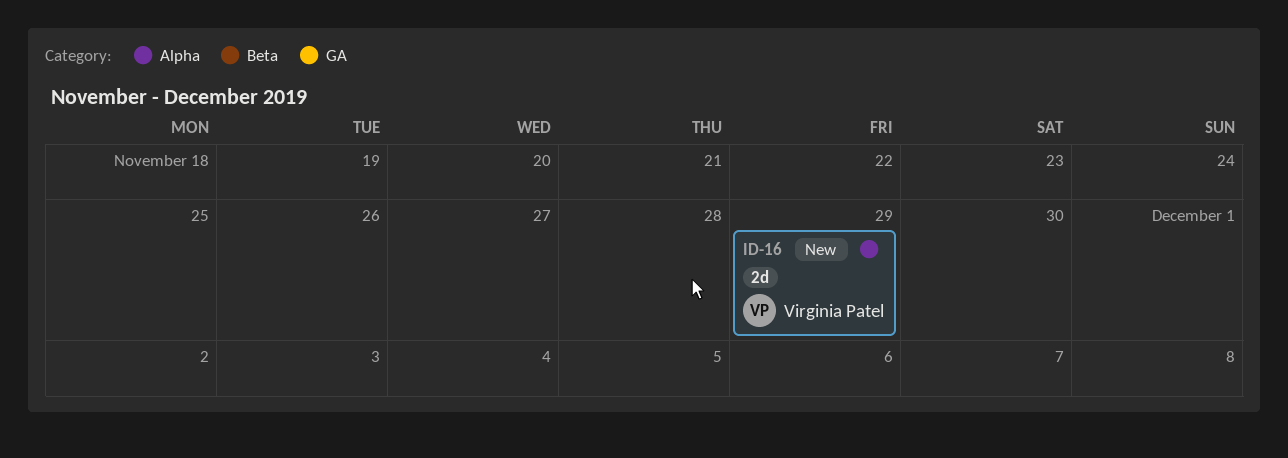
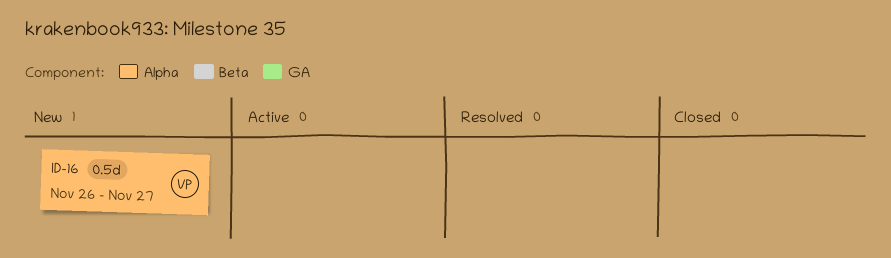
ID-16, estimate: 2d -> 0.5d
ID-16, due: Nov 29 -> Nov 27

